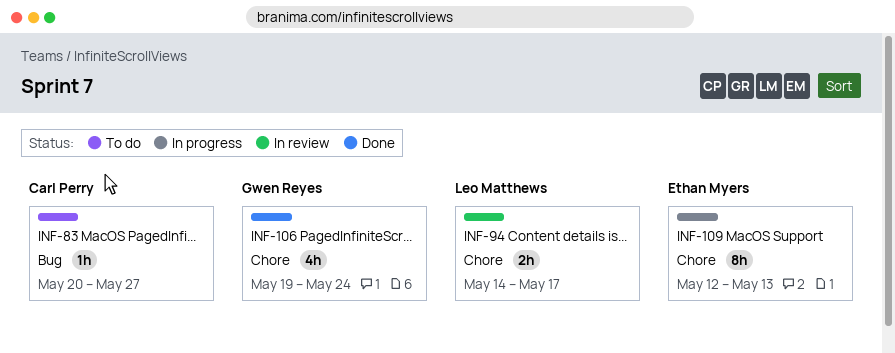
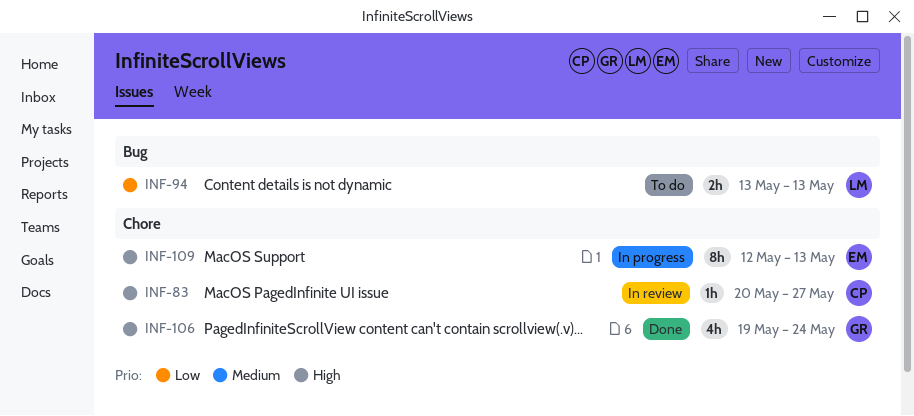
INF-83, status: To do -> In review
INF-83, label: Bug -> Chore
INF-94, status: In review -> To do
INF-94, label: Chore -> Bug
INF-94, start: May 14 -> May 13
INF-94, due: May 17 -> May 13

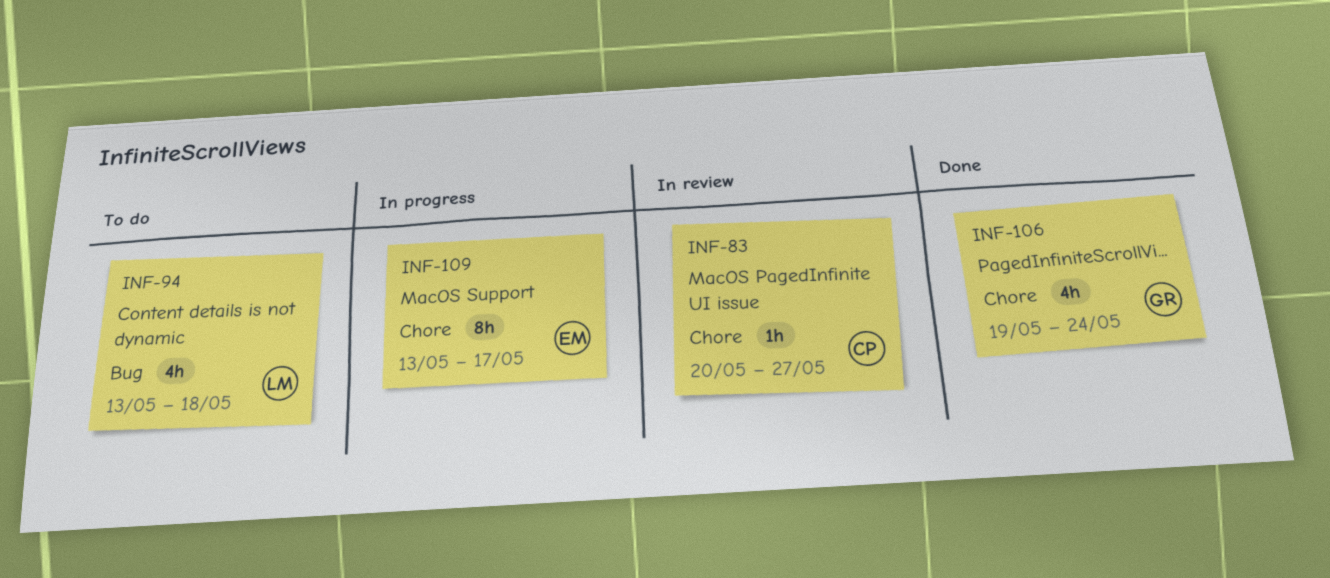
INF-94, estimate: 2h -> 4h
INF-94, due: May 13 -> May 18
INF-109, start: May 12 -> May 13
INF-109, due: May 13 -> May 17

